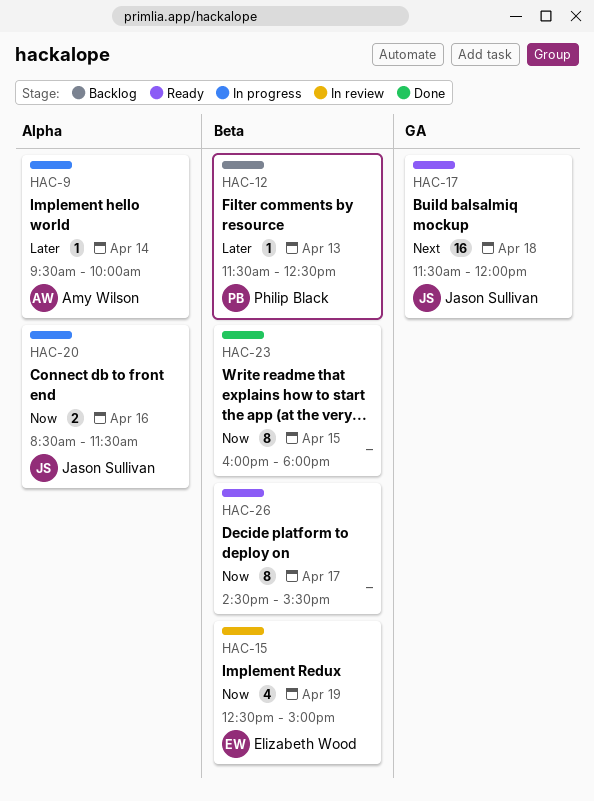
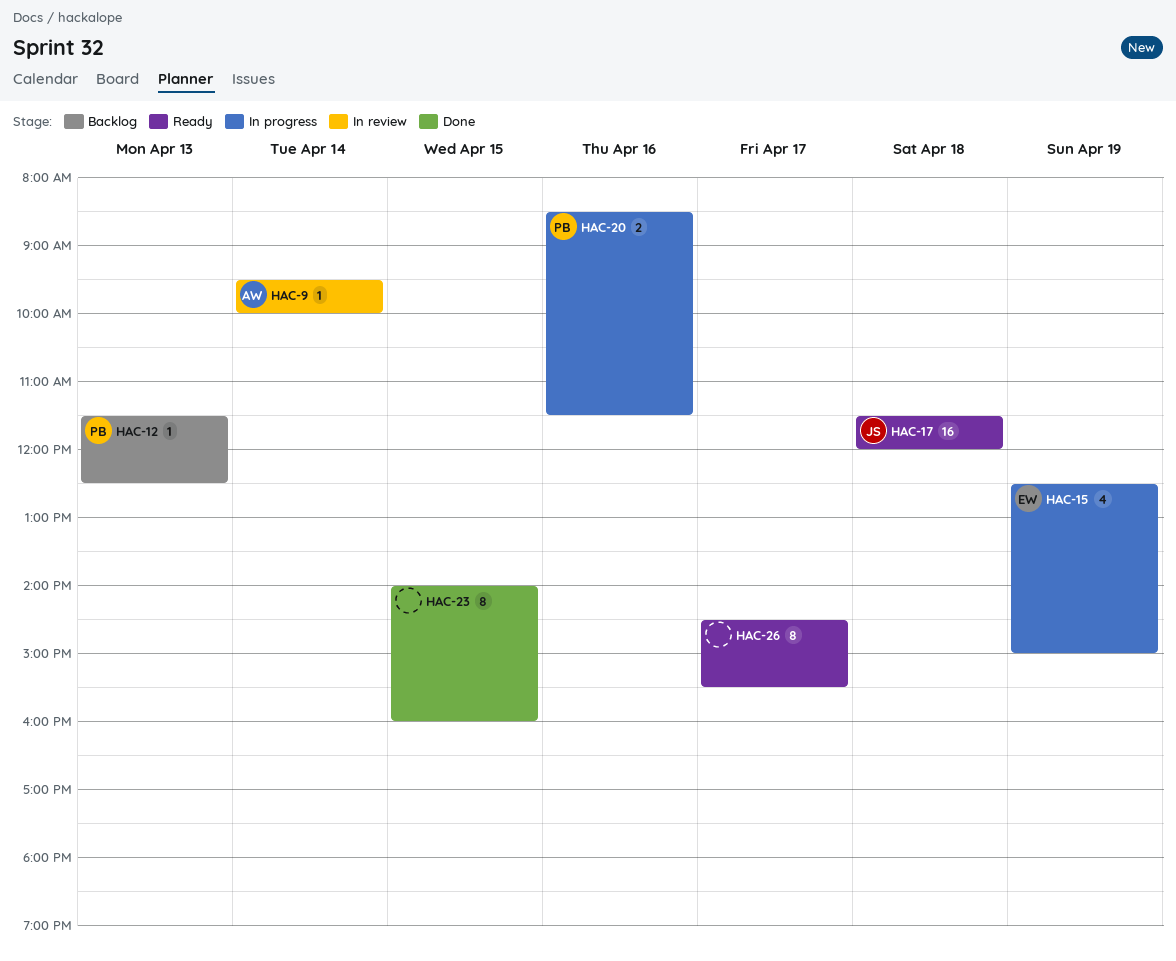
HAC-9, status: In progress -> In review
HAC-15, status: In review -> In progress
HAC-20, owner: Jason Sullivan -> Philip Black
HAC-23, begins: 16:00 -> 14:00
HAC-23, ends: 18:00 -> 16:00

